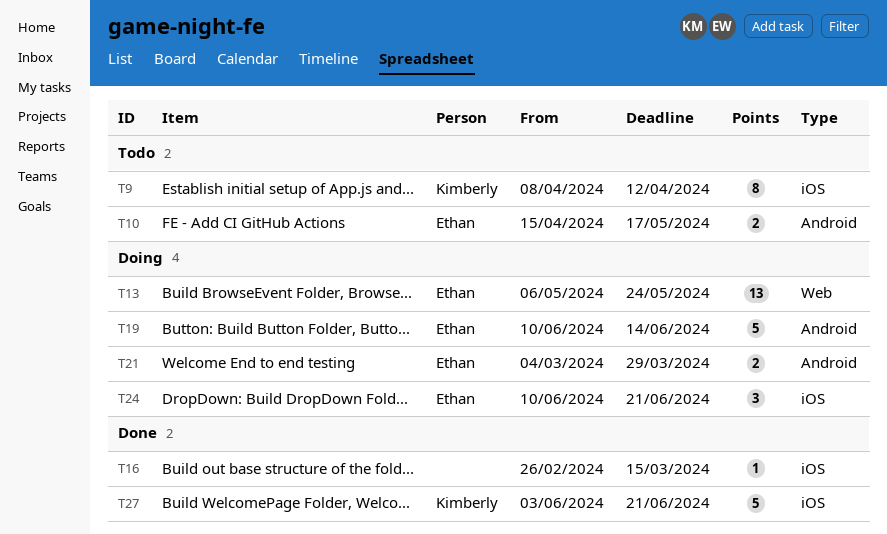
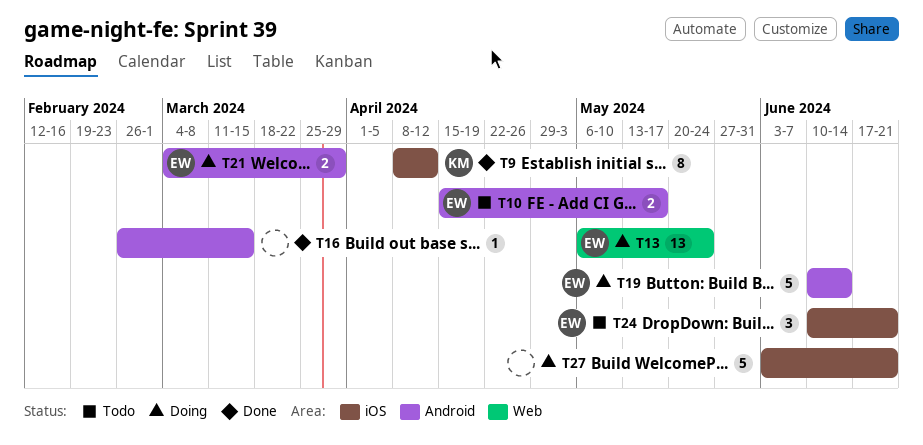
T9, status: Todo -> Done
T16, label: iOS -> Android
T24, status: Doing -> Todo
T27, status: Done -> Doing
T27, owner: Kimberly -> none

